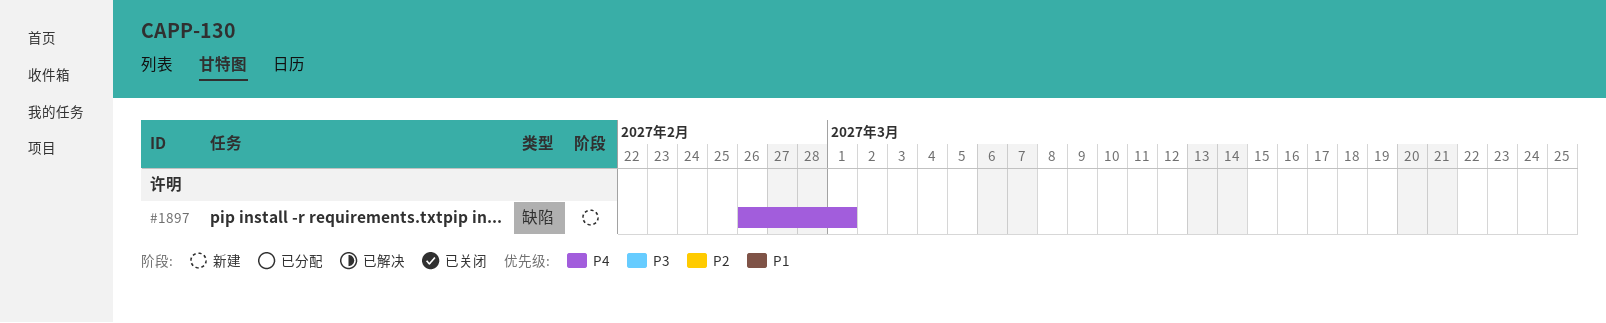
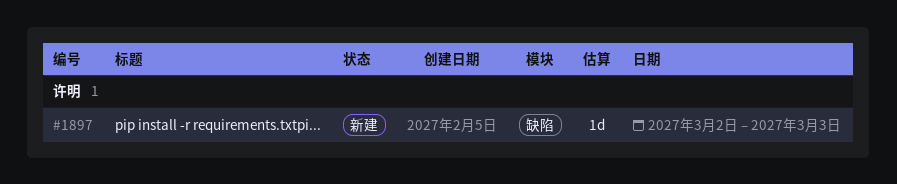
#1897, start: Feb 26 -> Mar 2
#1897, due: Mar 1 -> Mar 3

